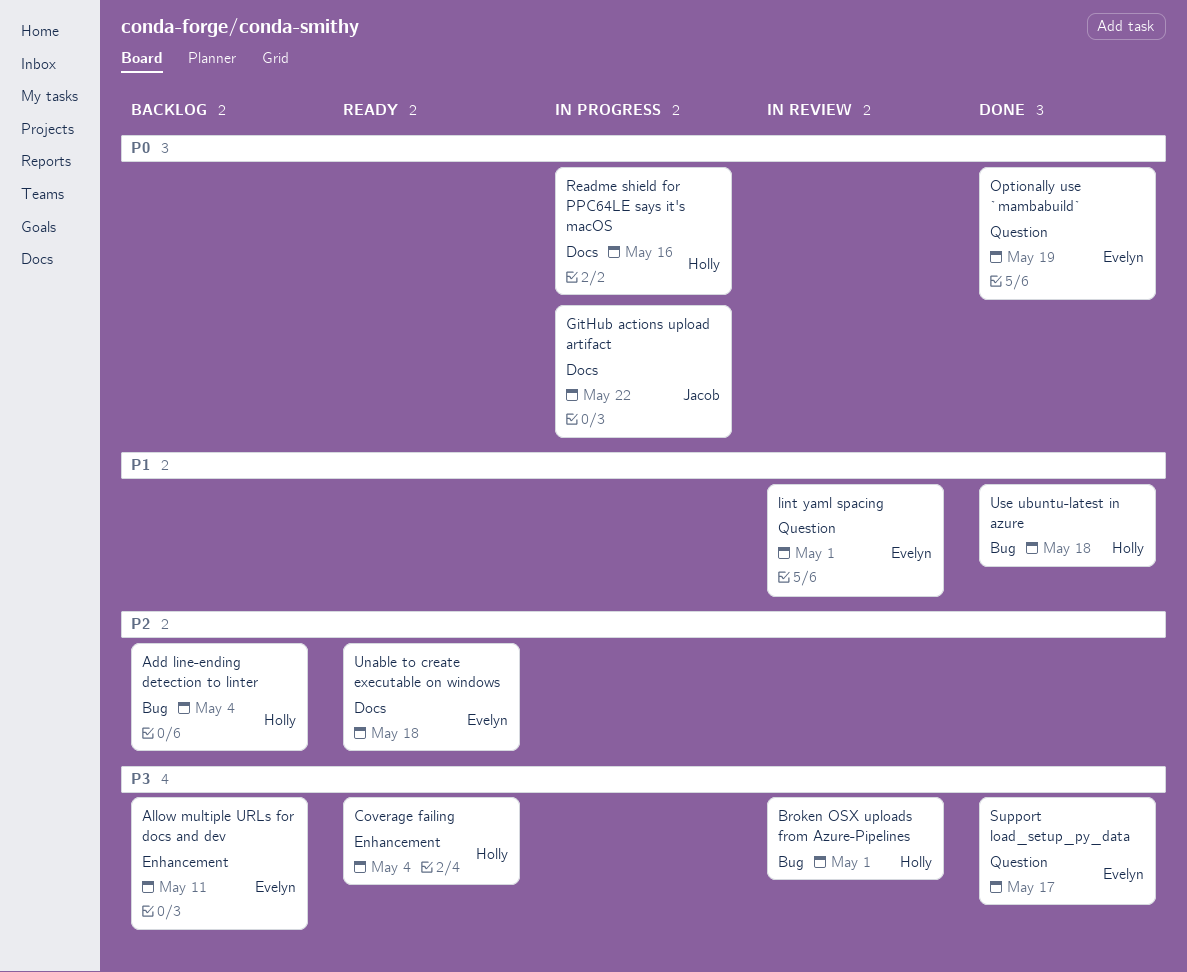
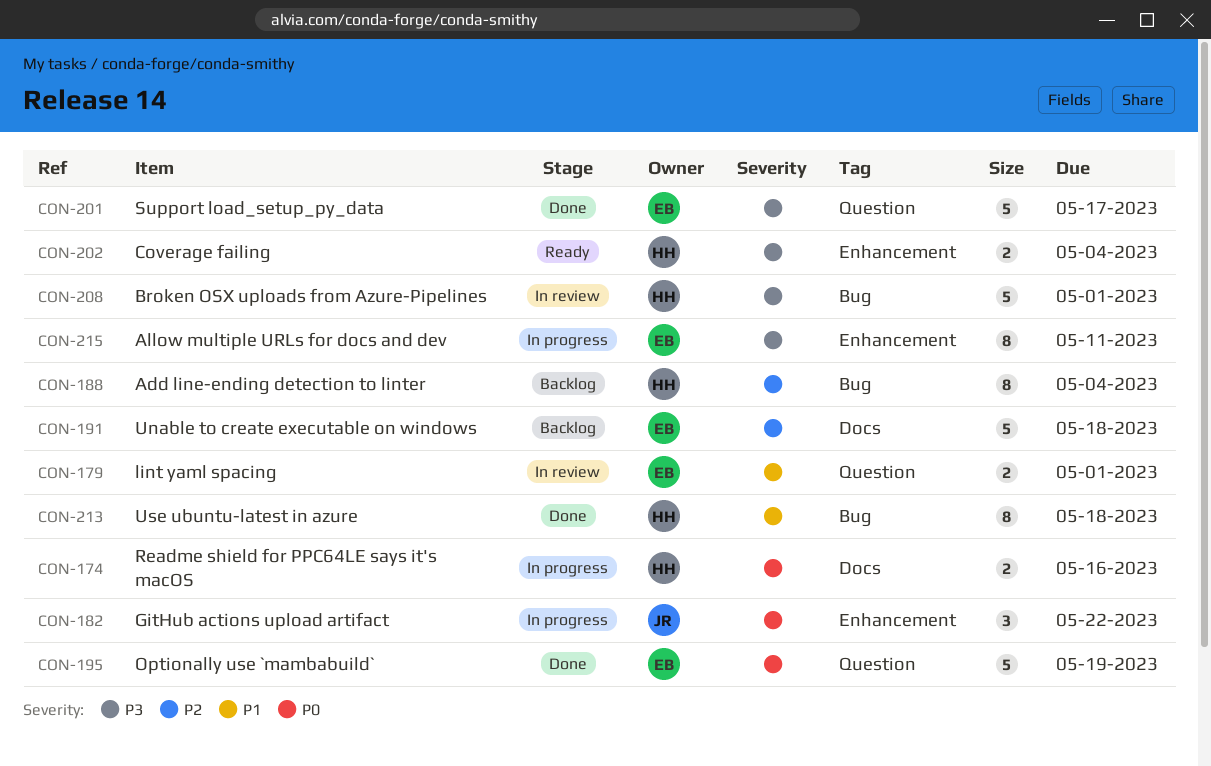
Allow multiple URLs for docs and dev, status: Backlog -> In progress
GitHub actions upload artifact, label: Docs -> Enhancement
Unable to create executable on windows, status: Ready -> Backlog

